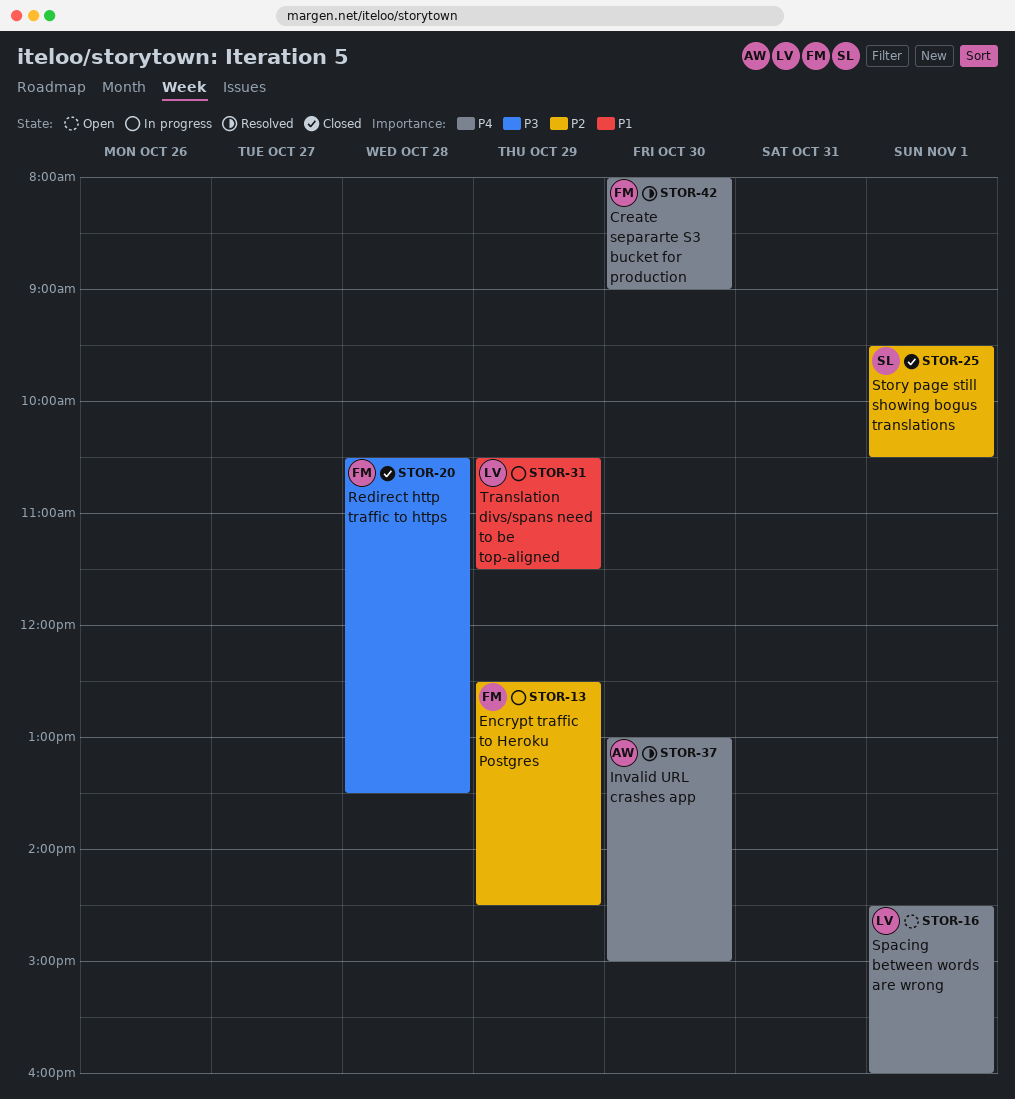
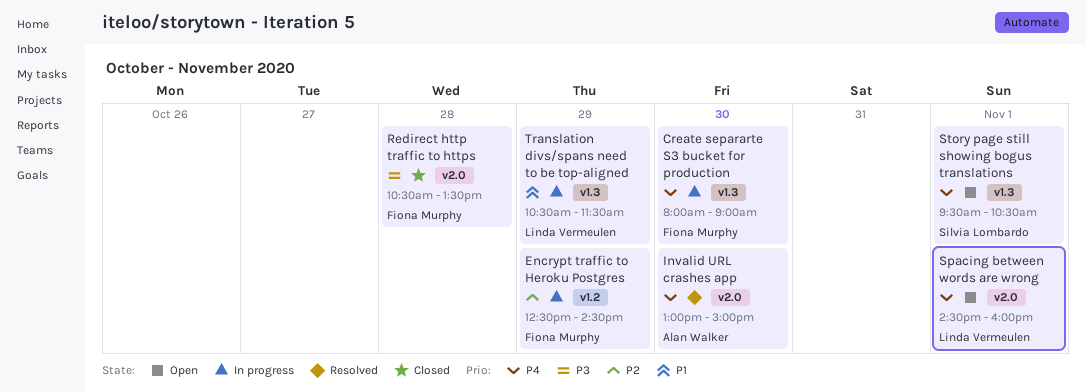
Create separarte S3 bucket for production, status: Resolved -> In progress
Story page still showing bogus translations, status: Closed -> Open
Story page still showing bogus translations, priority: P2 -> P4

